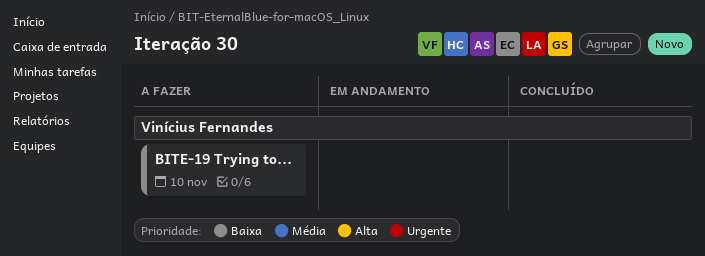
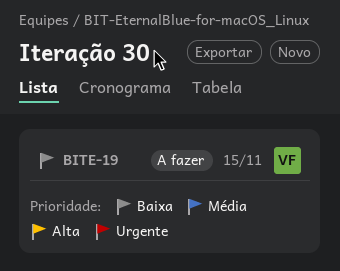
BITE-19, due: Nov 10 -> Nov 15

